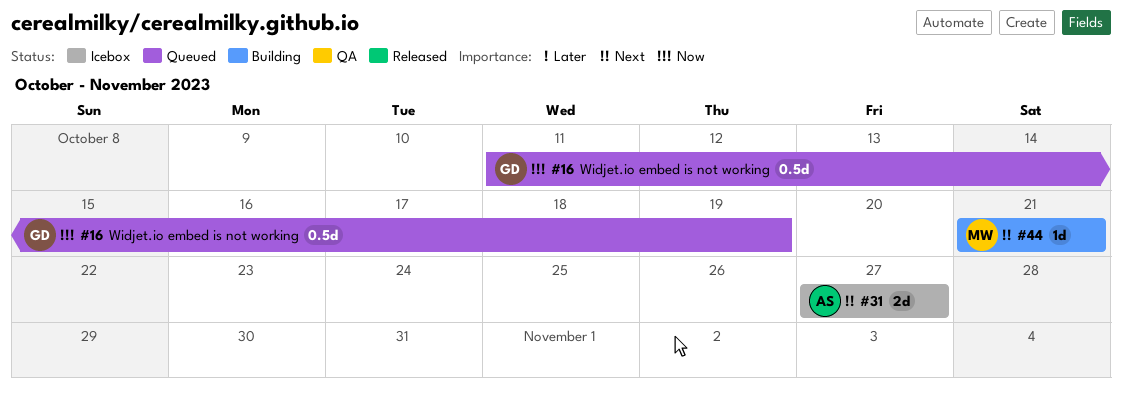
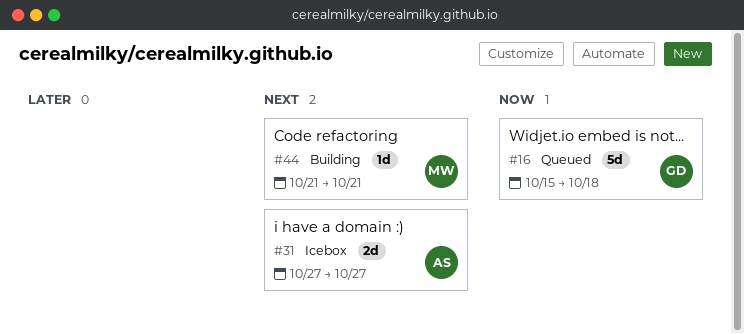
#16, estimate: 0.5d -> 5d
#16, start: Oct 11 -> Oct 15
#16, due: Oct 19 -> Oct 18

